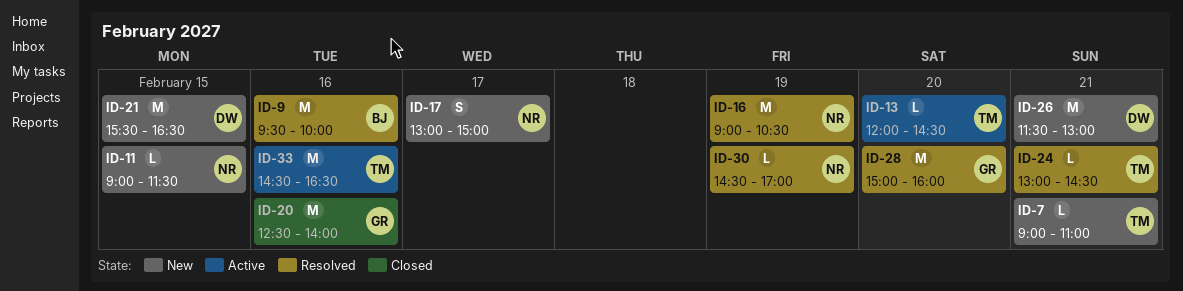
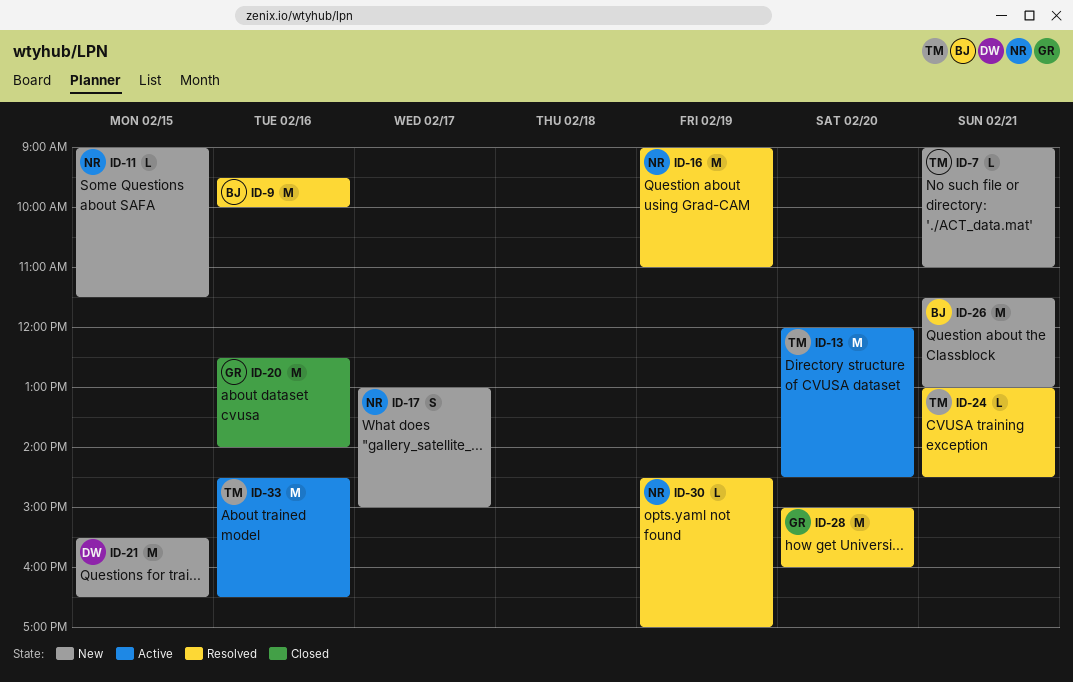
ID-13, estimate: L -> M
ID-16, ends: 10:30 -> 11:00
ID-26, owner: DW -> BJ

